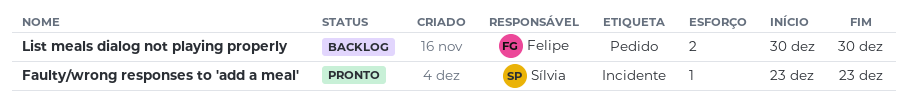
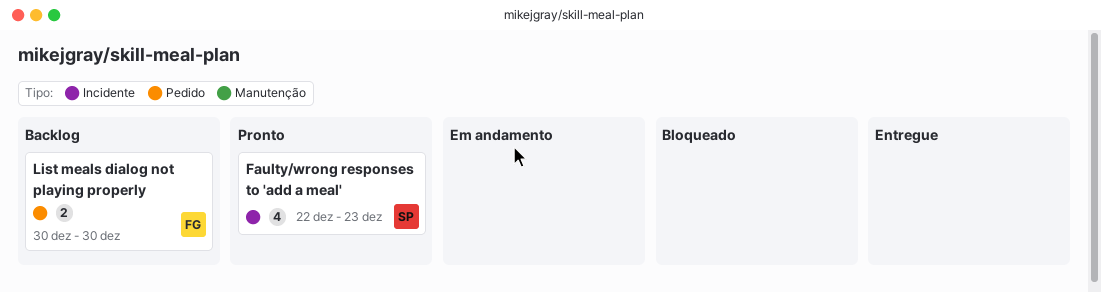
Faulty/wrong responses to 'add a meal', estimate: 1 -> 4
Faulty/wrong responses to 'add a meal', start: Dec 23 -> Dec 22

